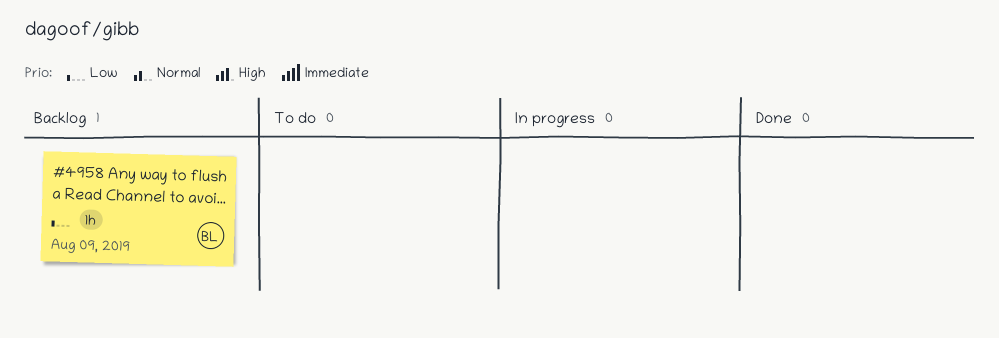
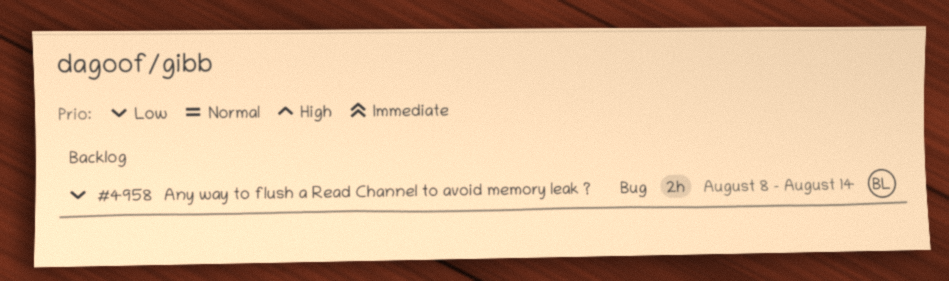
#4958, estimate: 1h -> 2h
#4958, due: Aug 9 -> Aug 14

